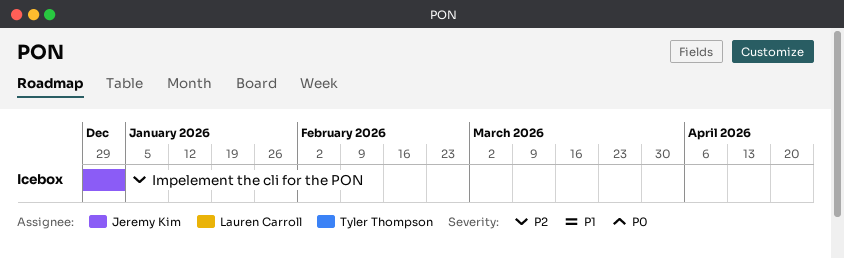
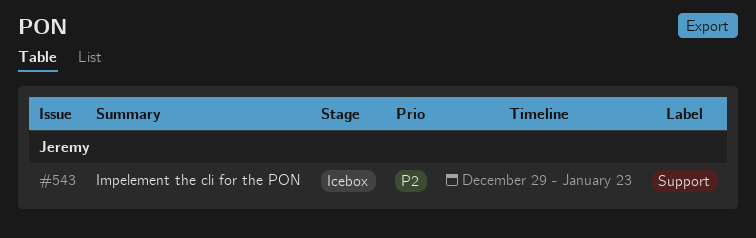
Impelement the cli for the PON, due: Jan 2 -> Jan 23

